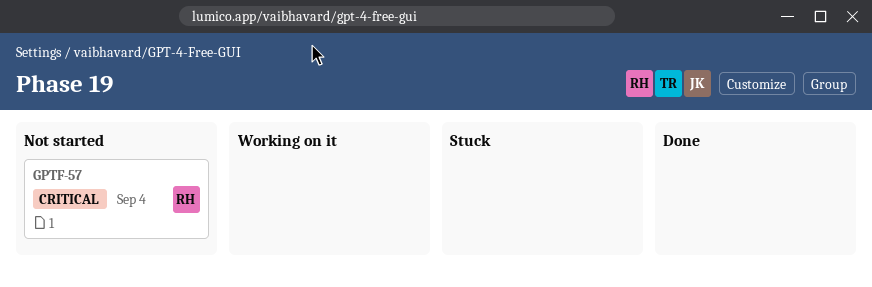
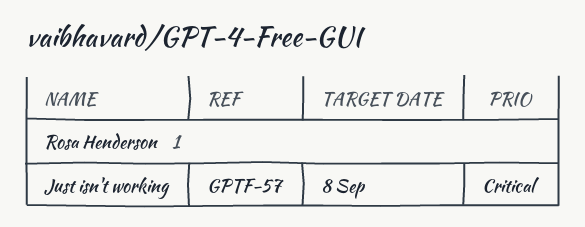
GPTF-57, due: Sep 4 -> Sep 8

